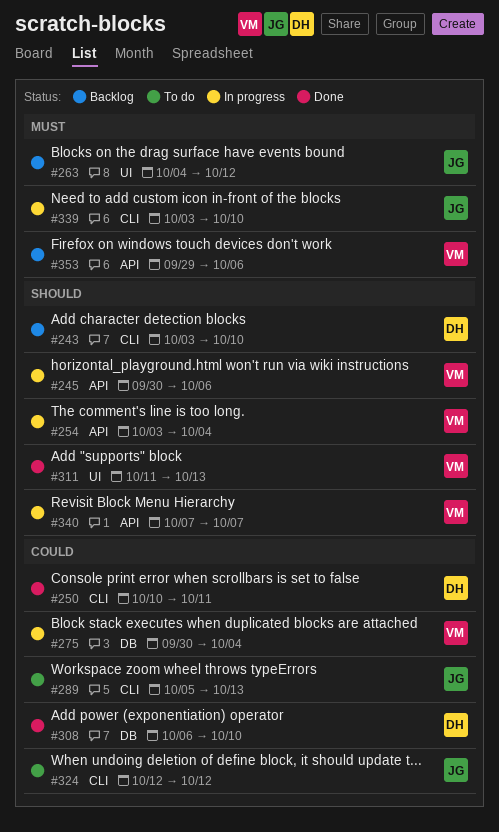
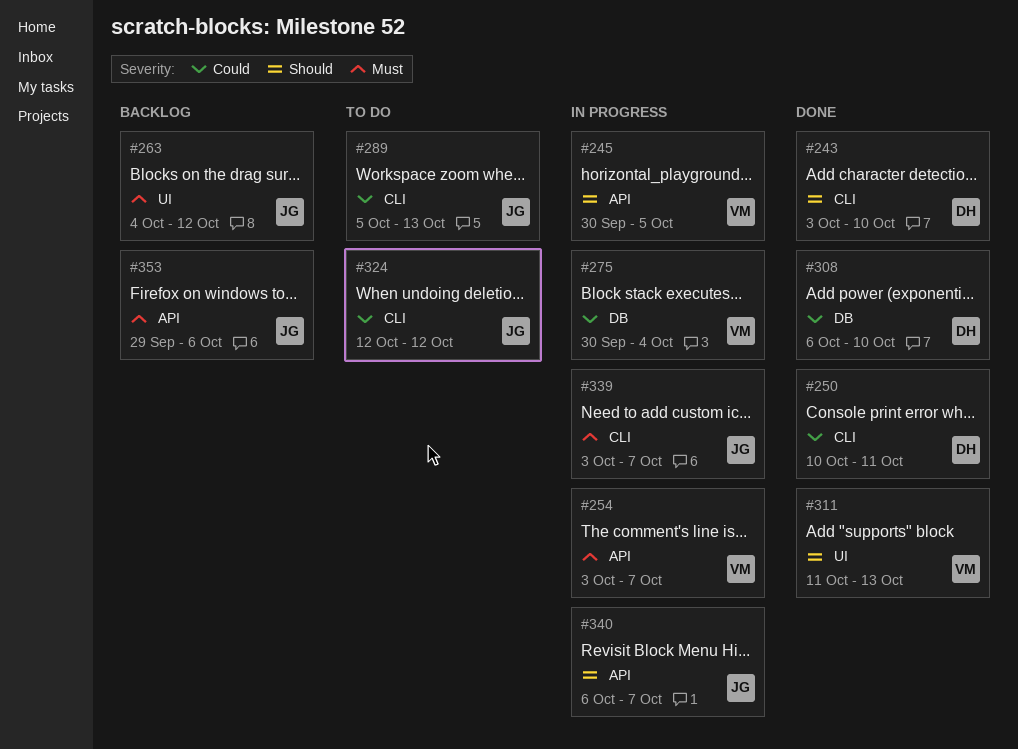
#243, status: Backlog -> Done
#245, due: Oct 6 -> Oct 5
#254, priority: Should -> Must
#254, due: Oct 4 -> Oct 7
#339, due: Oct 10 -> Oct 7
#340, owner: VM -> JG
#340, start: Oct 7 -> Oct 6
#353, owner: VM -> JG

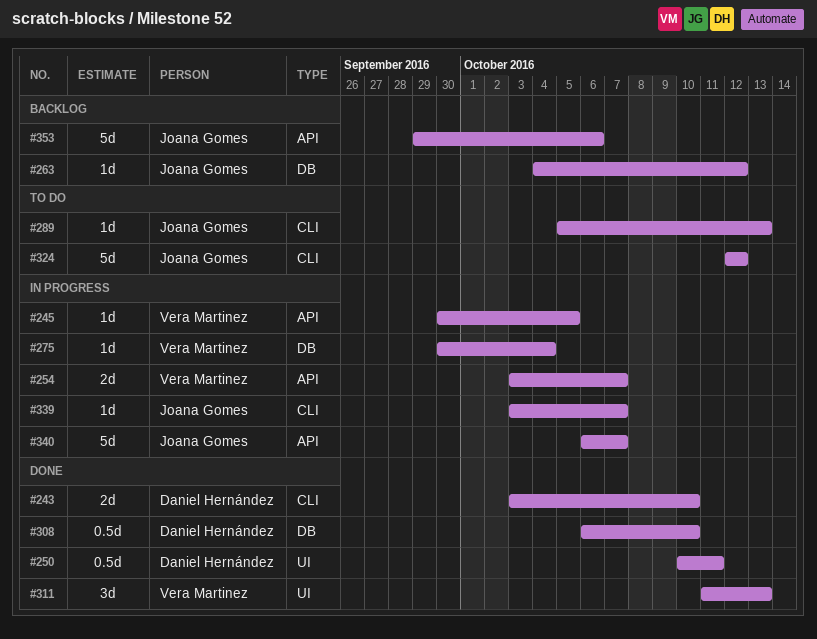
#250, label: CLI -> UI
#263, label: UI -> DB

